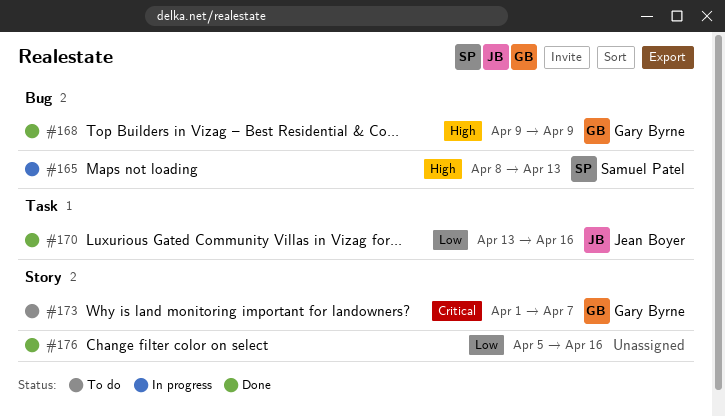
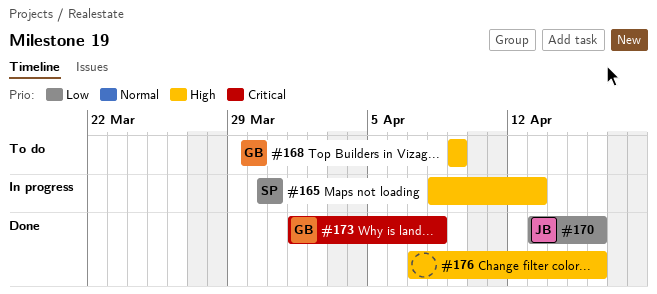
#168, status: Done -> To do
#173, status: To do -> Done
#173, due: Apr 7 -> Apr 8
#176, priority: Low -> High
#176, start: Apr 5 -> Apr 7

